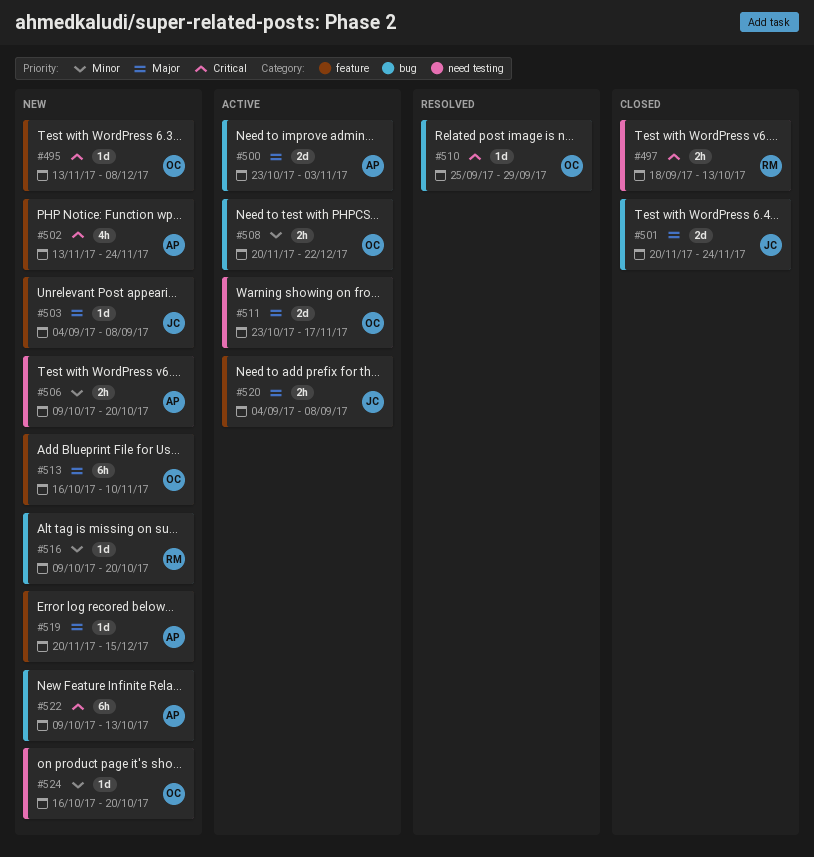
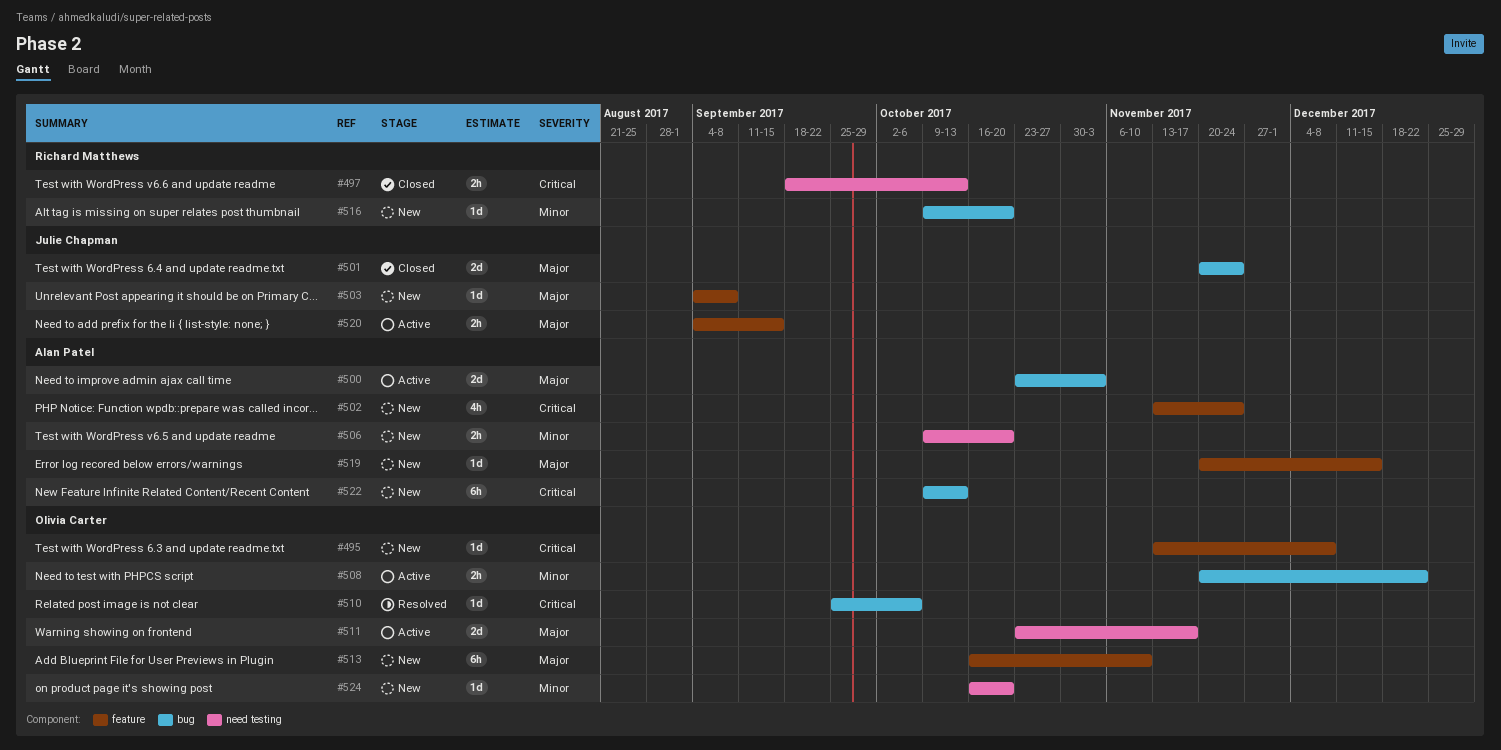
#510, due: Sep 29 -> Oct 6
#520, due: Sep 8 -> Sep 15

